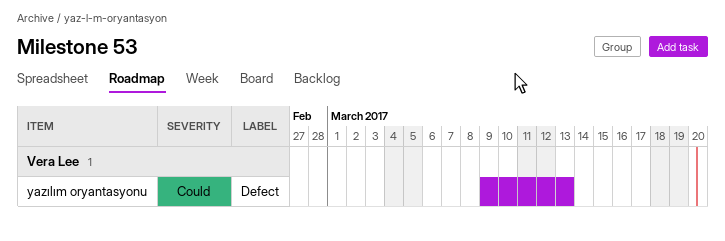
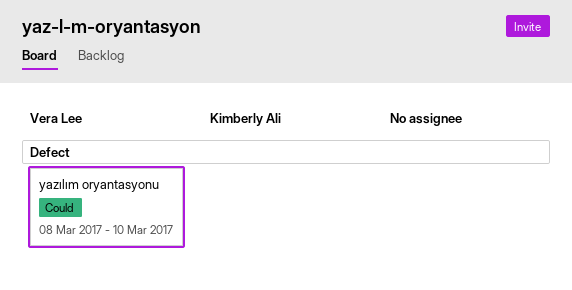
yazılım oryantasyonu, start: Mar 9 -> Mar 8
yazılım oryantasyonu, due: Mar 13 -> Mar 10

